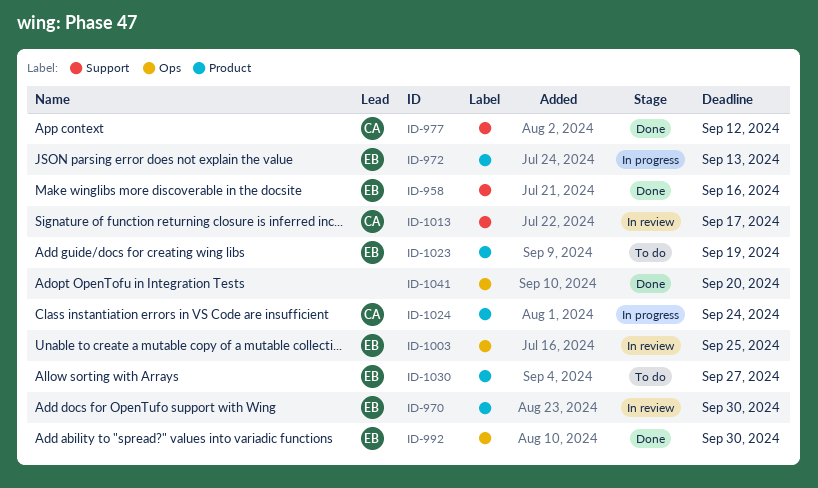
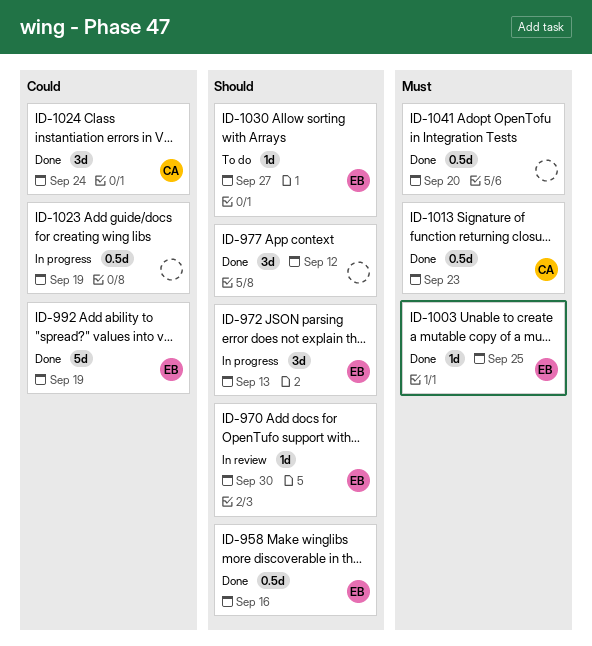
ID-977, owner: CA -> none
ID-992, due: Sep 30 -> Sep 19
ID-1003, status: In review -> Done
ID-1013, status: In review -> Done
ID-1013, due: Sep 17 -> Sep 23
ID-1023, status: To do -> In progress
ID-1023, owner: EB -> none
ID-1024, status: In progress -> Done

